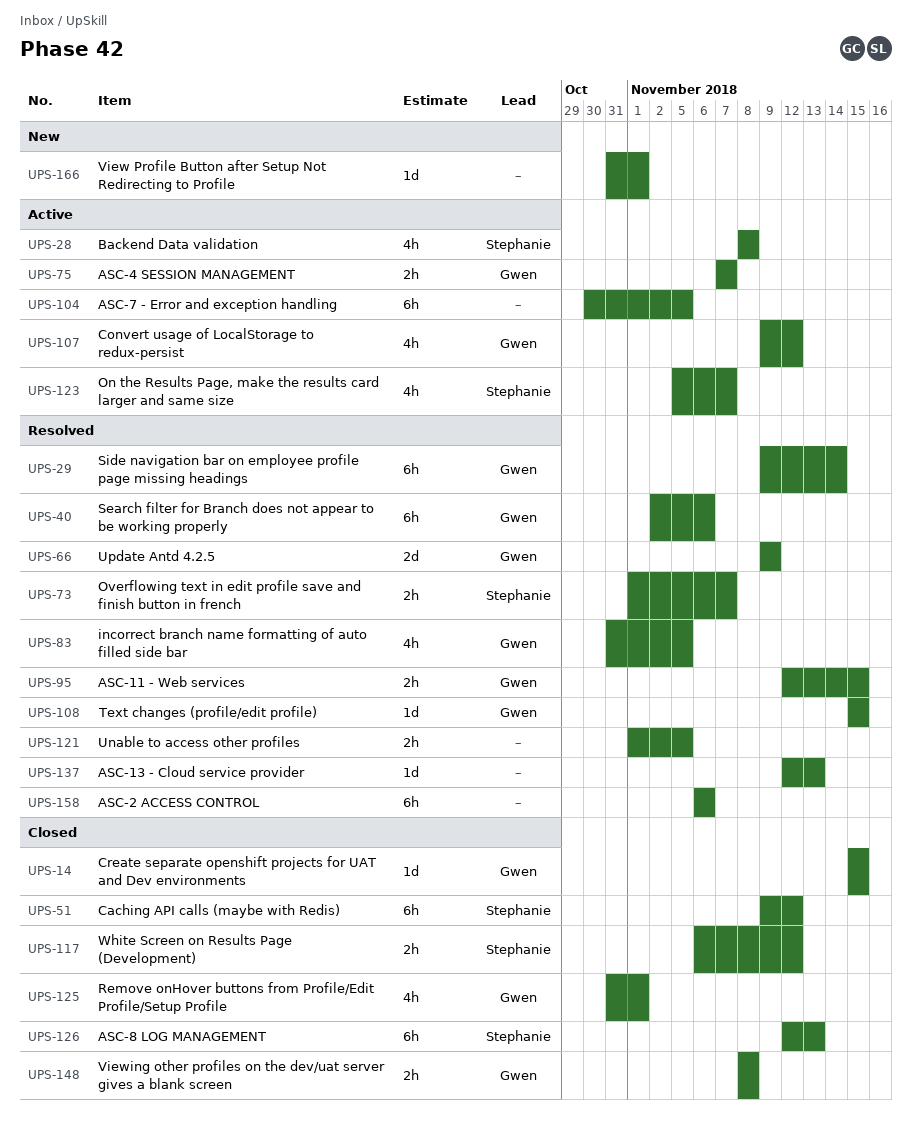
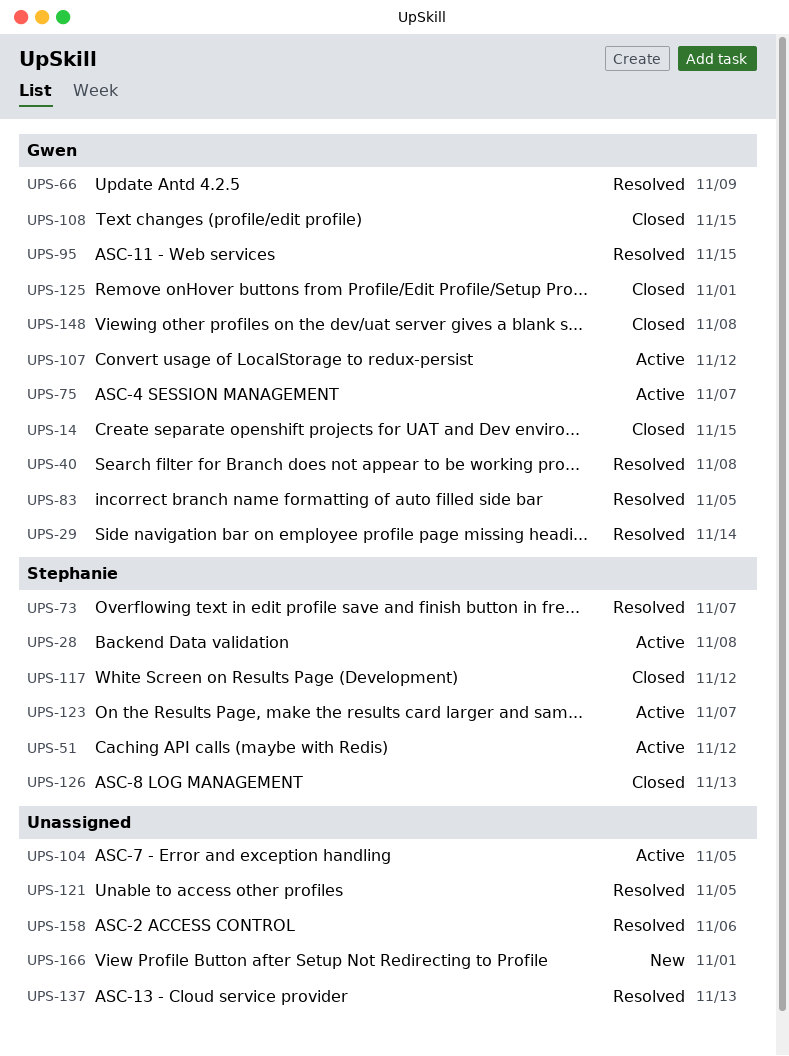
UPS-40, due: Nov 6 -> Nov 8
UPS-51, status: Closed -> Active
UPS-108, status: Resolved -> Closed

